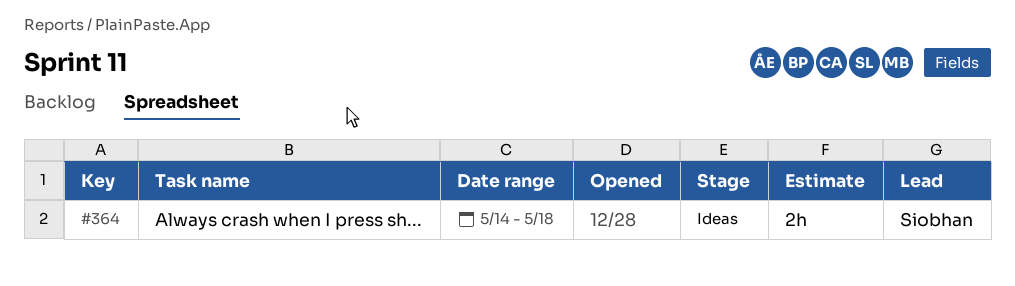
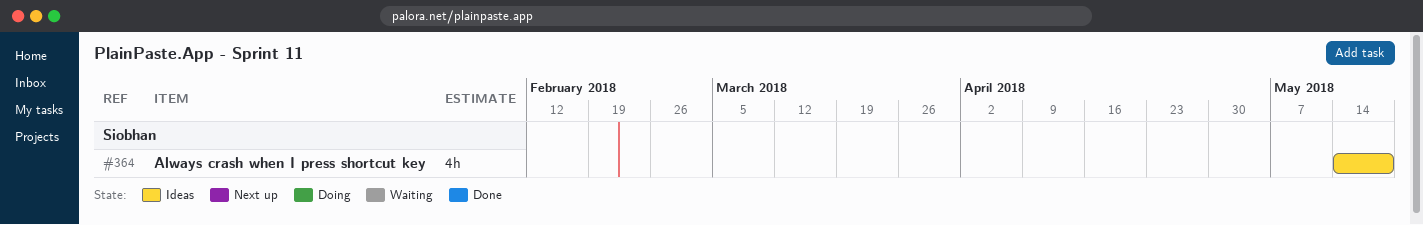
#364, estimate: 2h -> 4h

